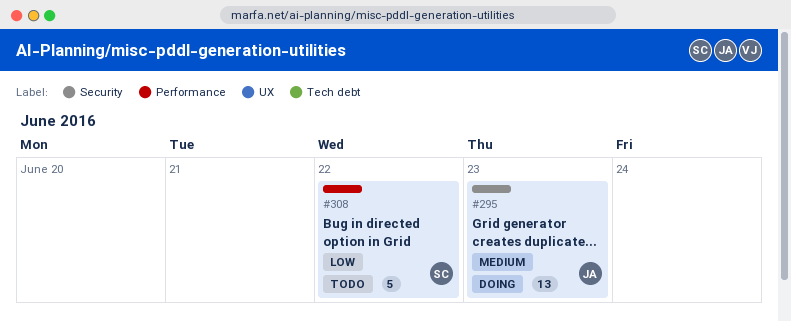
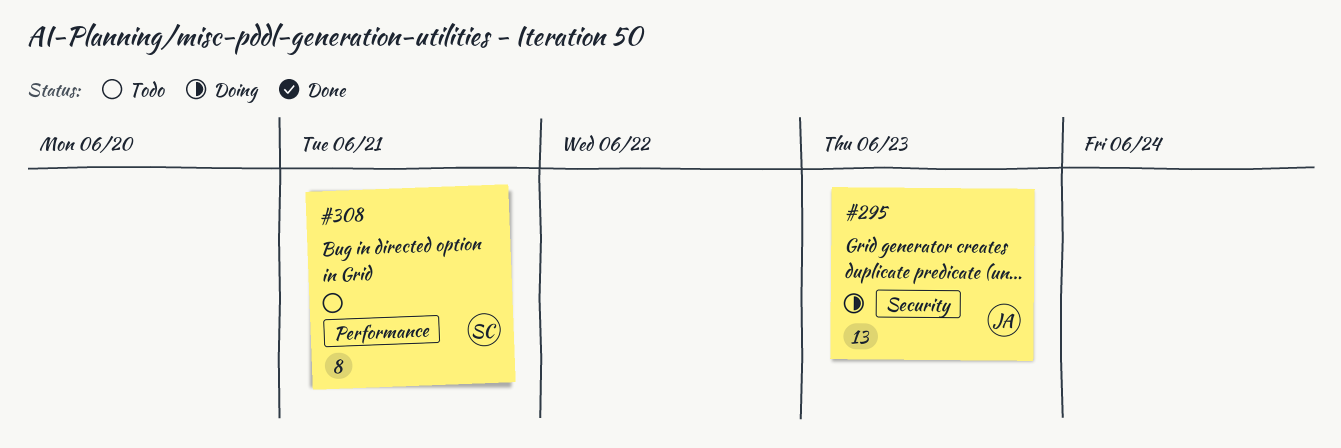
#308, estimate: 5 -> 8
#308, due: Jun 22 -> Jun 21

